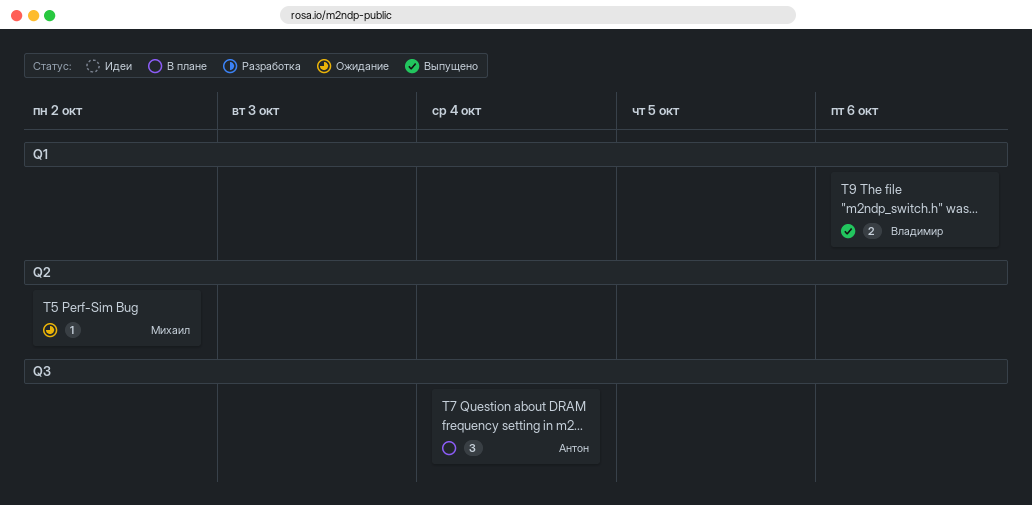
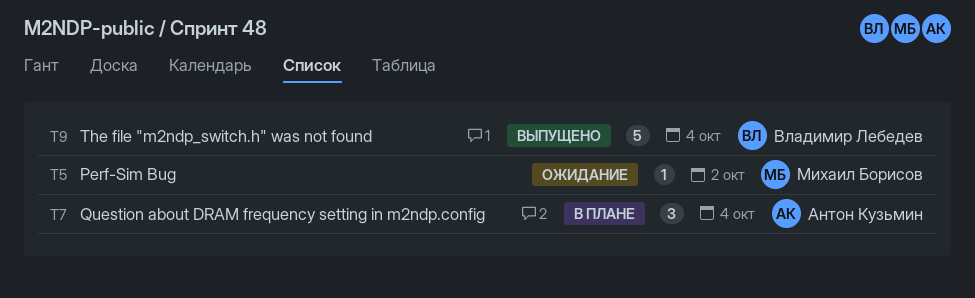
T9, estimate: 2 -> 5
T9, due: Oct 6 -> Oct 4

